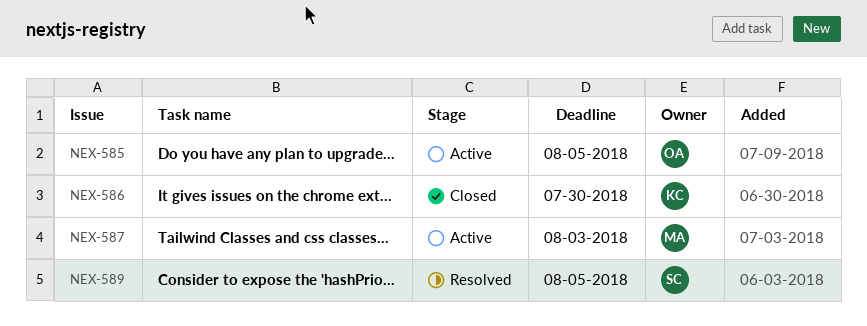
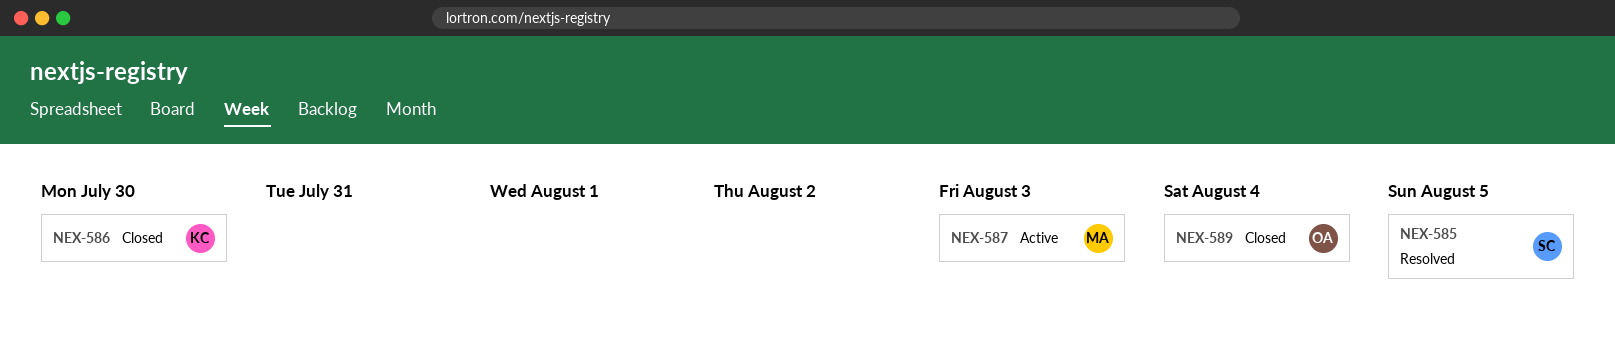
NEX-585, status: Active -> Resolved
NEX-585, owner: OA -> SC
NEX-589, status: Resolved -> Closed
NEX-589, owner: SC -> OA
NEX-589, due: Aug 5 -> Aug 4

